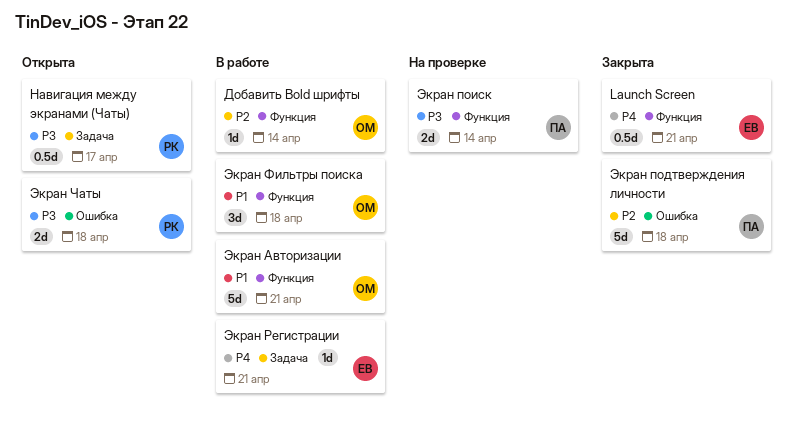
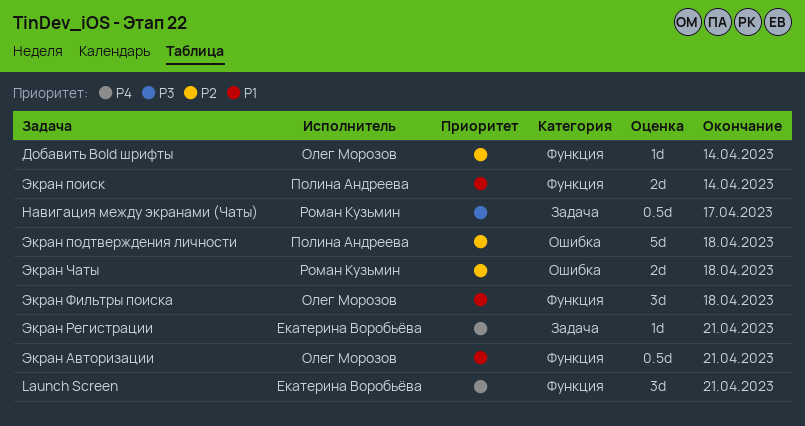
Launch Screen, estimate: 0.5d -> 3d
Экран Авторизации, estimate: 5d -> 0.5d
Экран поиск, priority: P3 -> P1
Экран Чаты, priority: P3 -> P2

